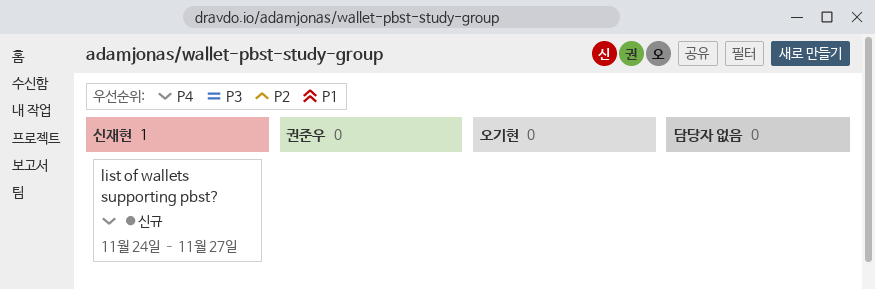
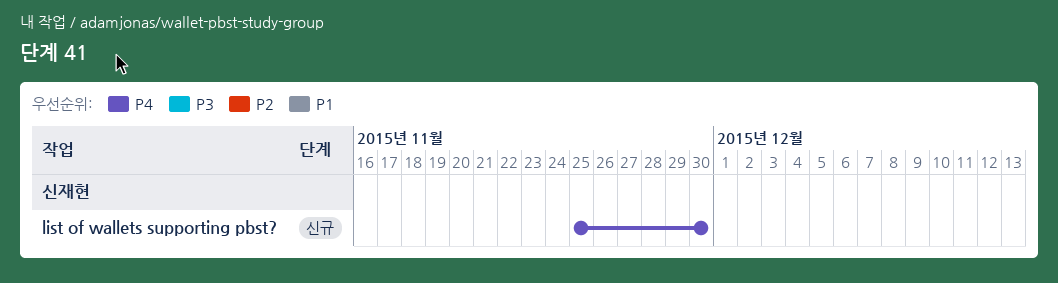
list of wallets supporting pbst?, start: Nov 24 -> Nov 25
list of wallets supporting pbst?, due: Nov 27 -> Nov 30

